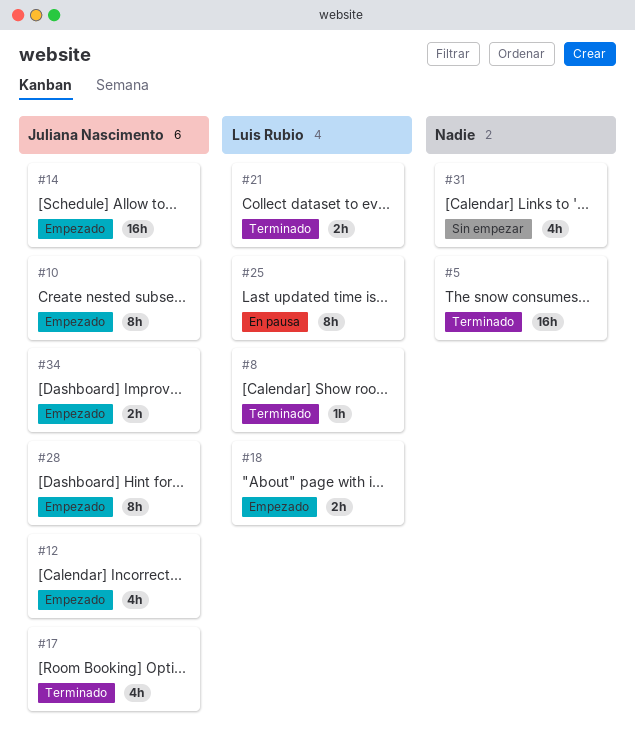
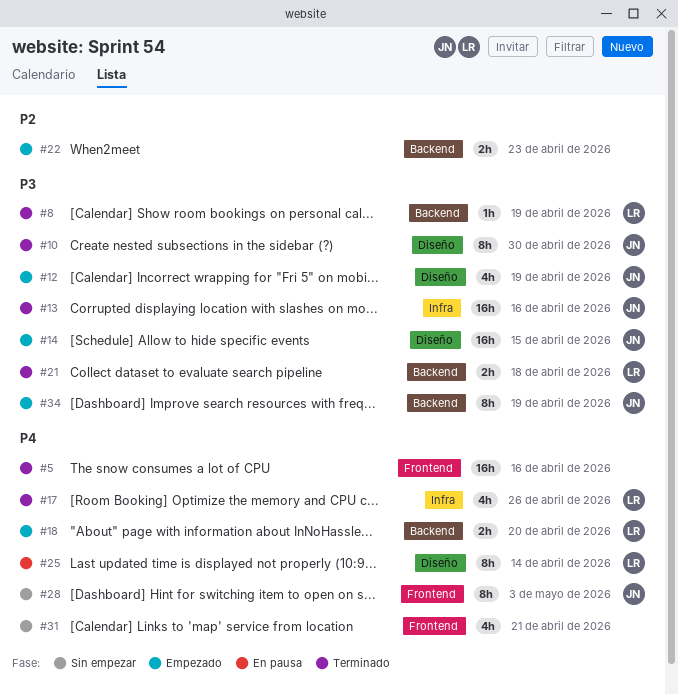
#10, status: Empezado -> Terminado
#13: none -> present
#17, owner: Juliana Nascimento -> Luis Rubio
#22: none -> present
#28, status: Empezado -> Sin empezar
#34, estimate: 2h -> 8h

